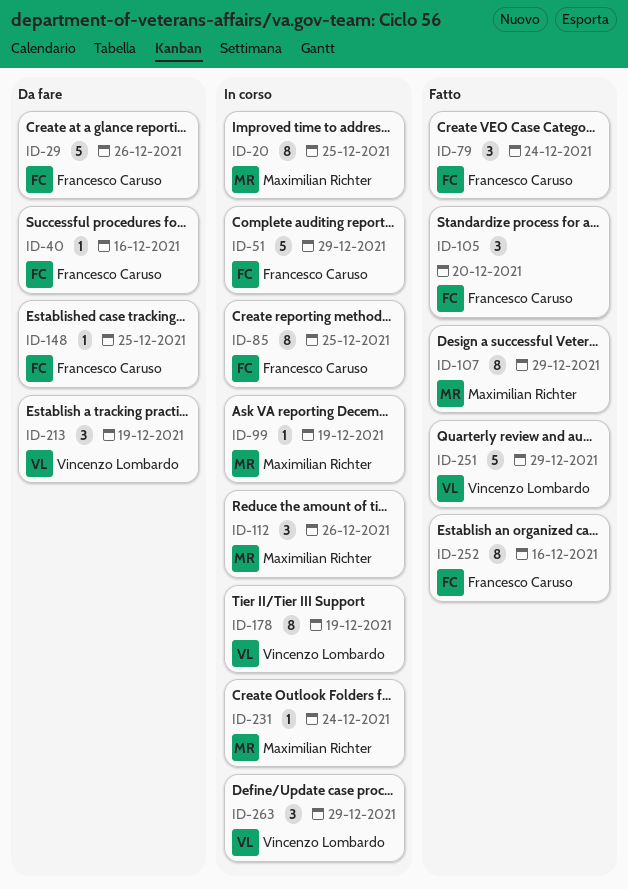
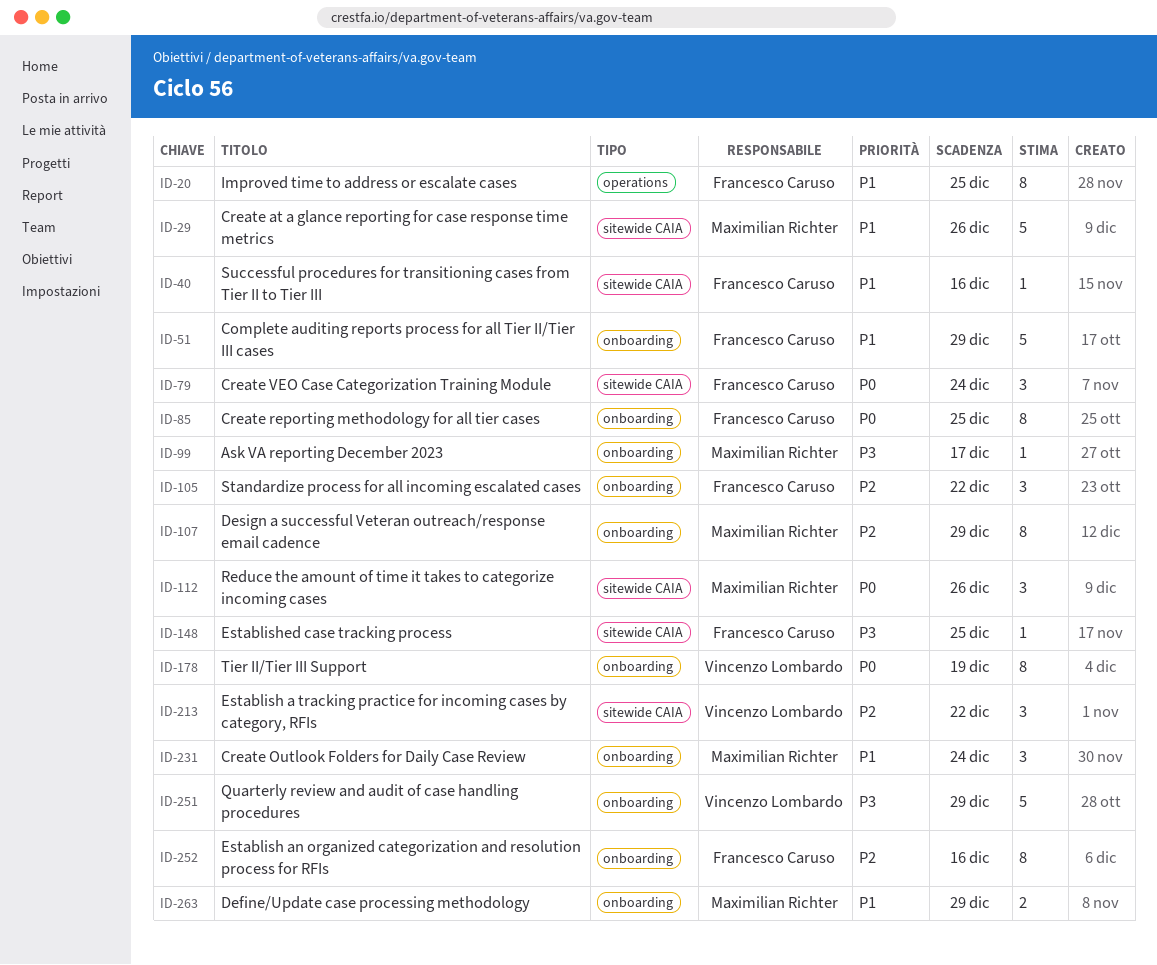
ID-20, owner: Maximilian Richter -> Francesco Caruso
ID-29, owner: Francesco Caruso -> Maximilian Richter
ID-99, due: Dec 19 -> Dec 17
ID-105, due: Dec 20 -> Dec 22
ID-213, due: Dec 19 -> Dec 22
ID-231, estimate: 1 -> 3
ID-263, owner: Vincenzo Lombardo -> Maximilian Richter
ID-263, estimate: 3 -> 2

